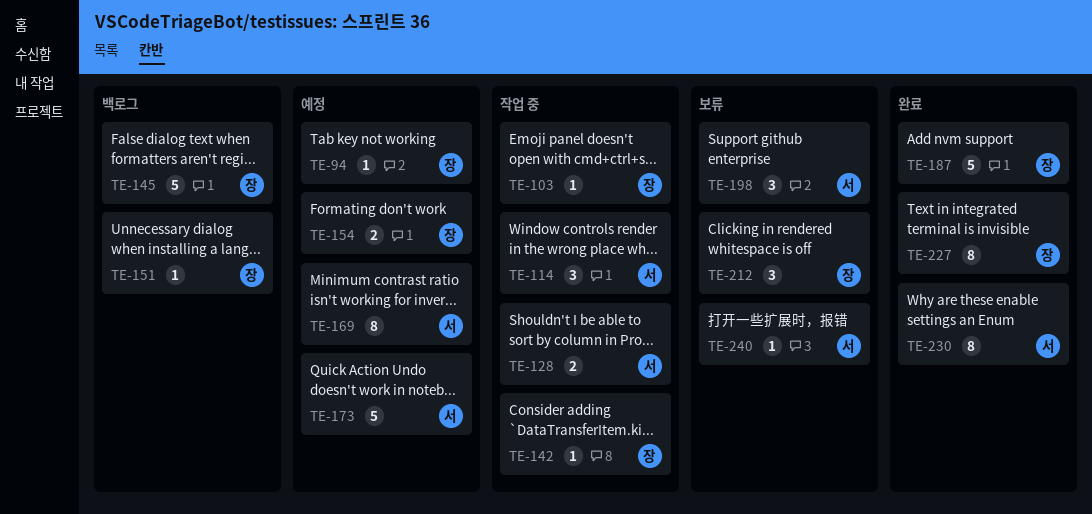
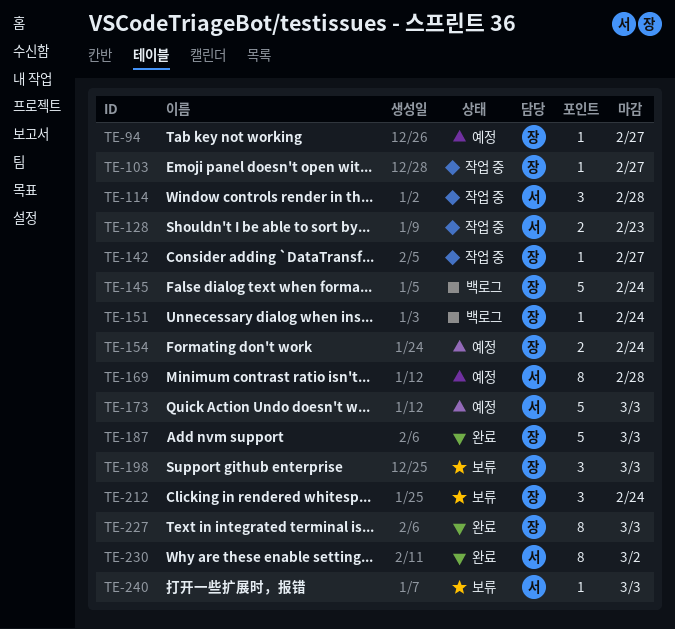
TE-198, owner: 서 -> 장

